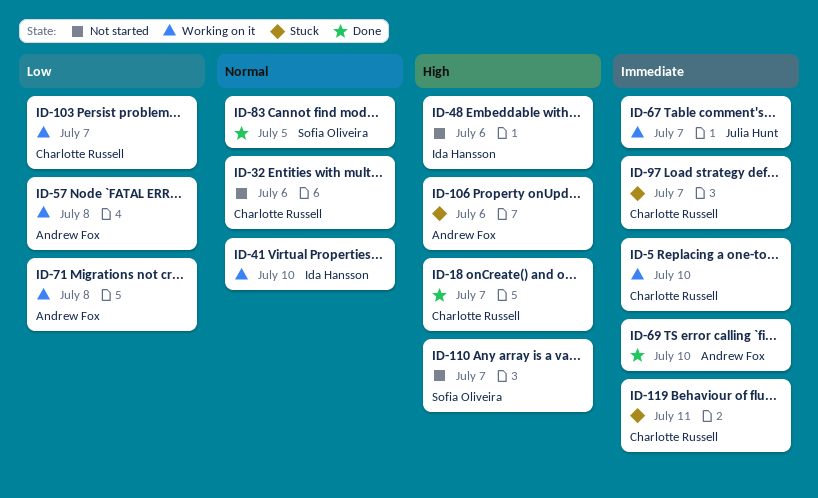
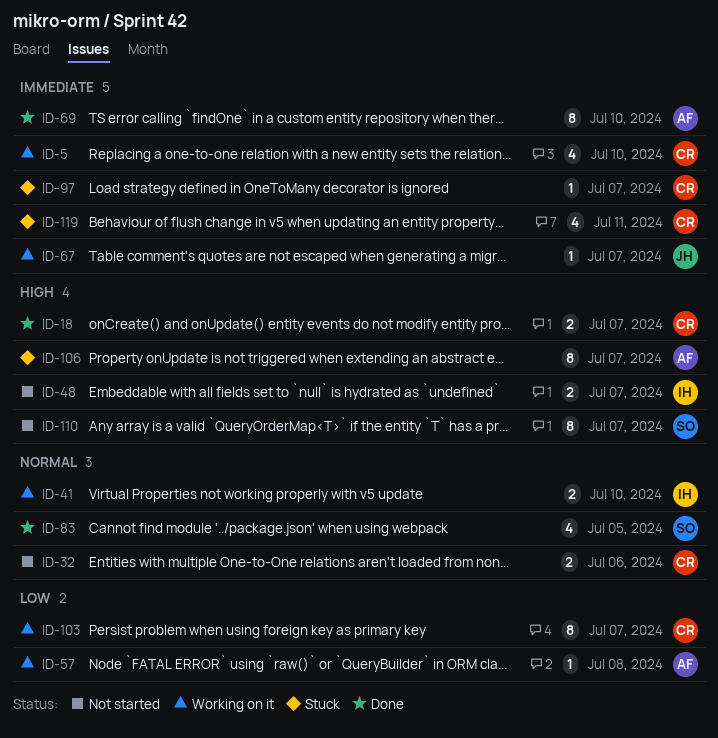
ID-48, due: Jul 6 -> Jul 7
ID-71: present -> none
ID-106, due: Jul 6 -> Jul 7

